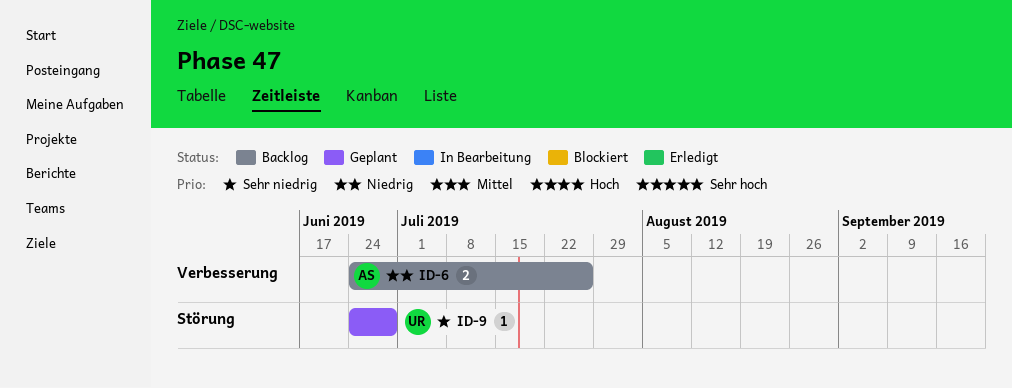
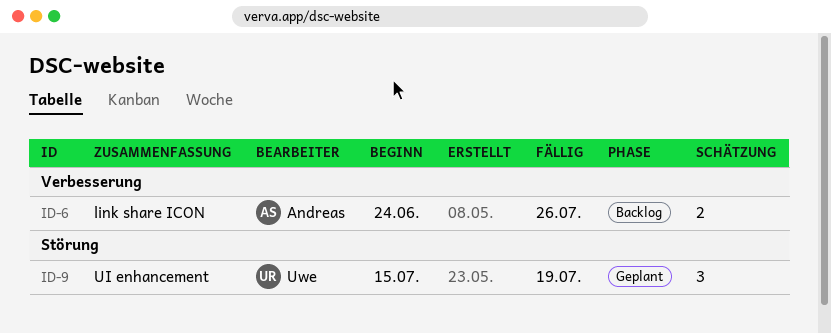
ID-9, estimate: 1 -> 3
ID-9, start: Jun 24 -> Jul 15
ID-9, due: Jun 28 -> Jul 19

